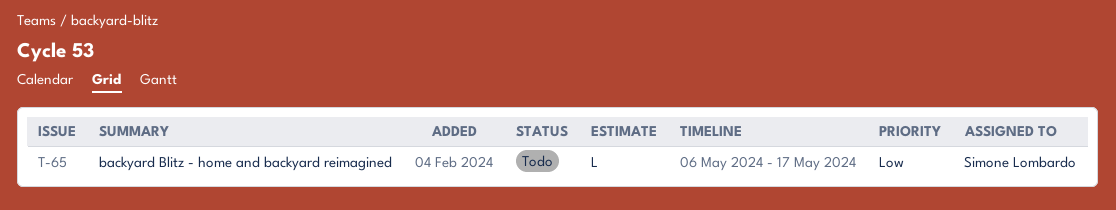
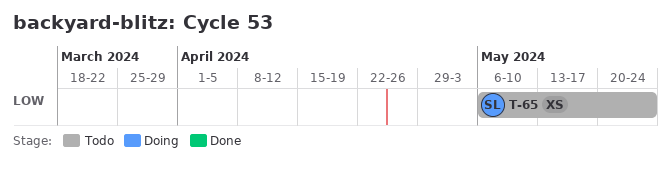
T-65, estimate: L -> XS
T-65, due: May 17 -> May 24

